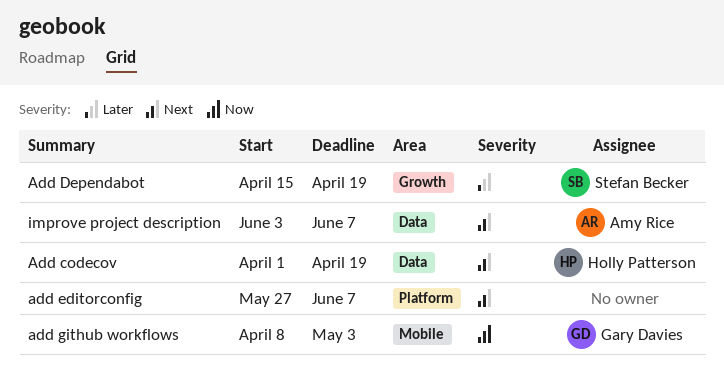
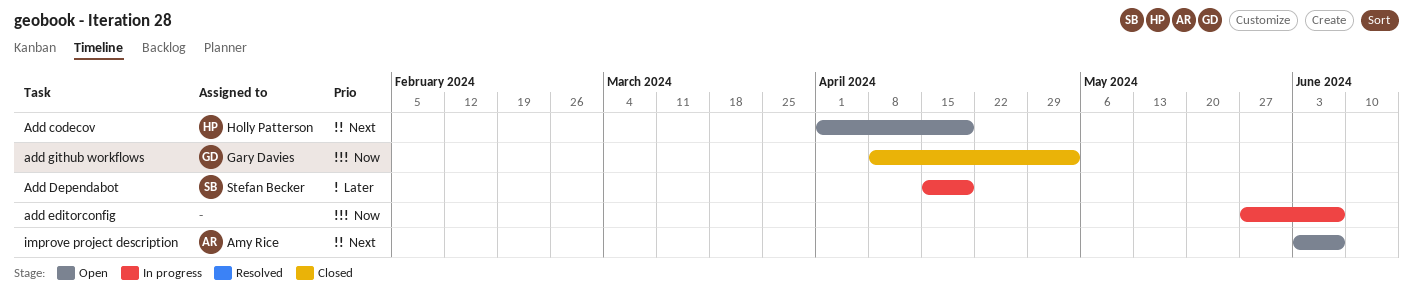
add editorconfig, priority: Next -> Now

